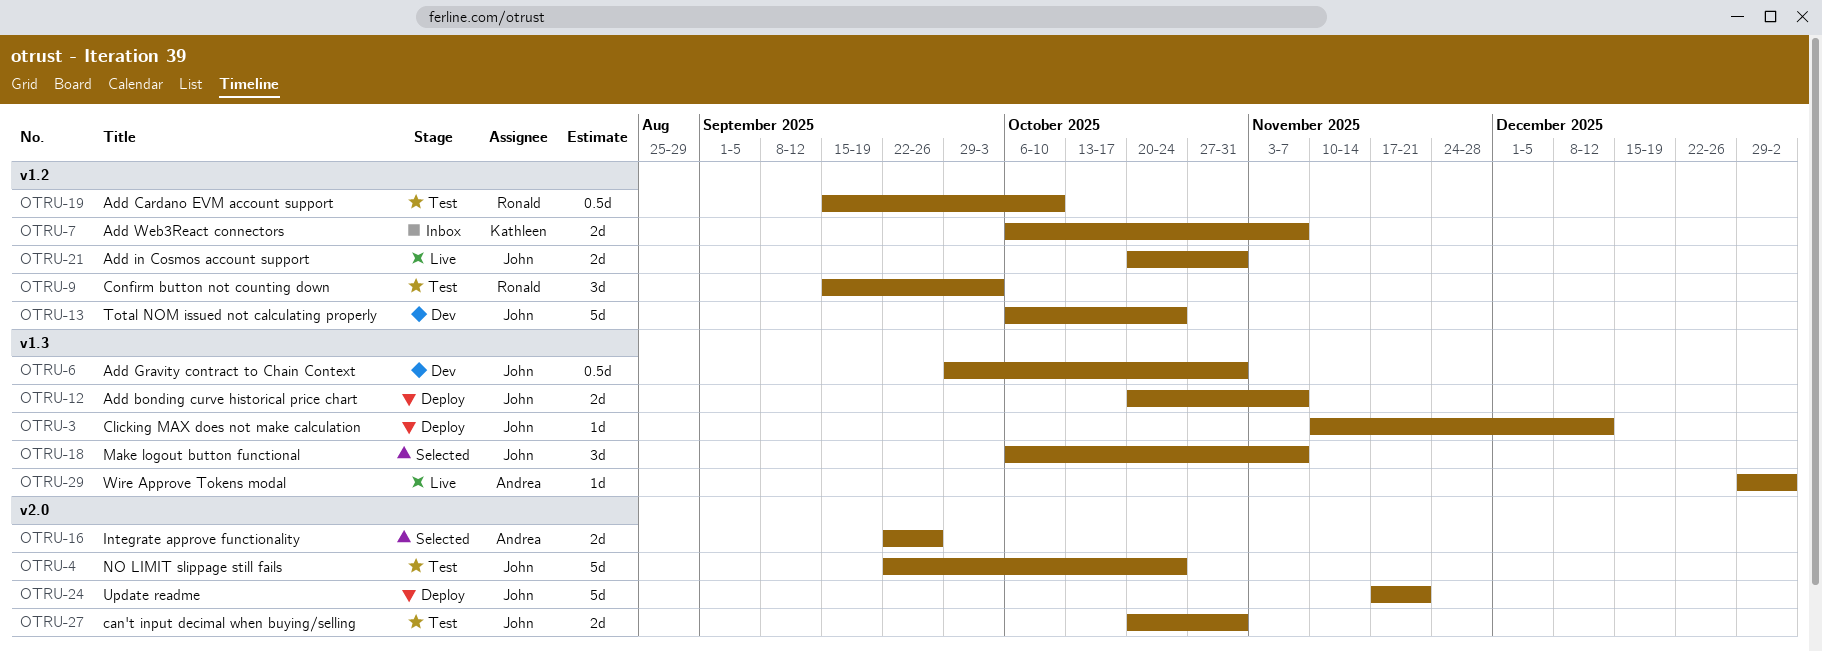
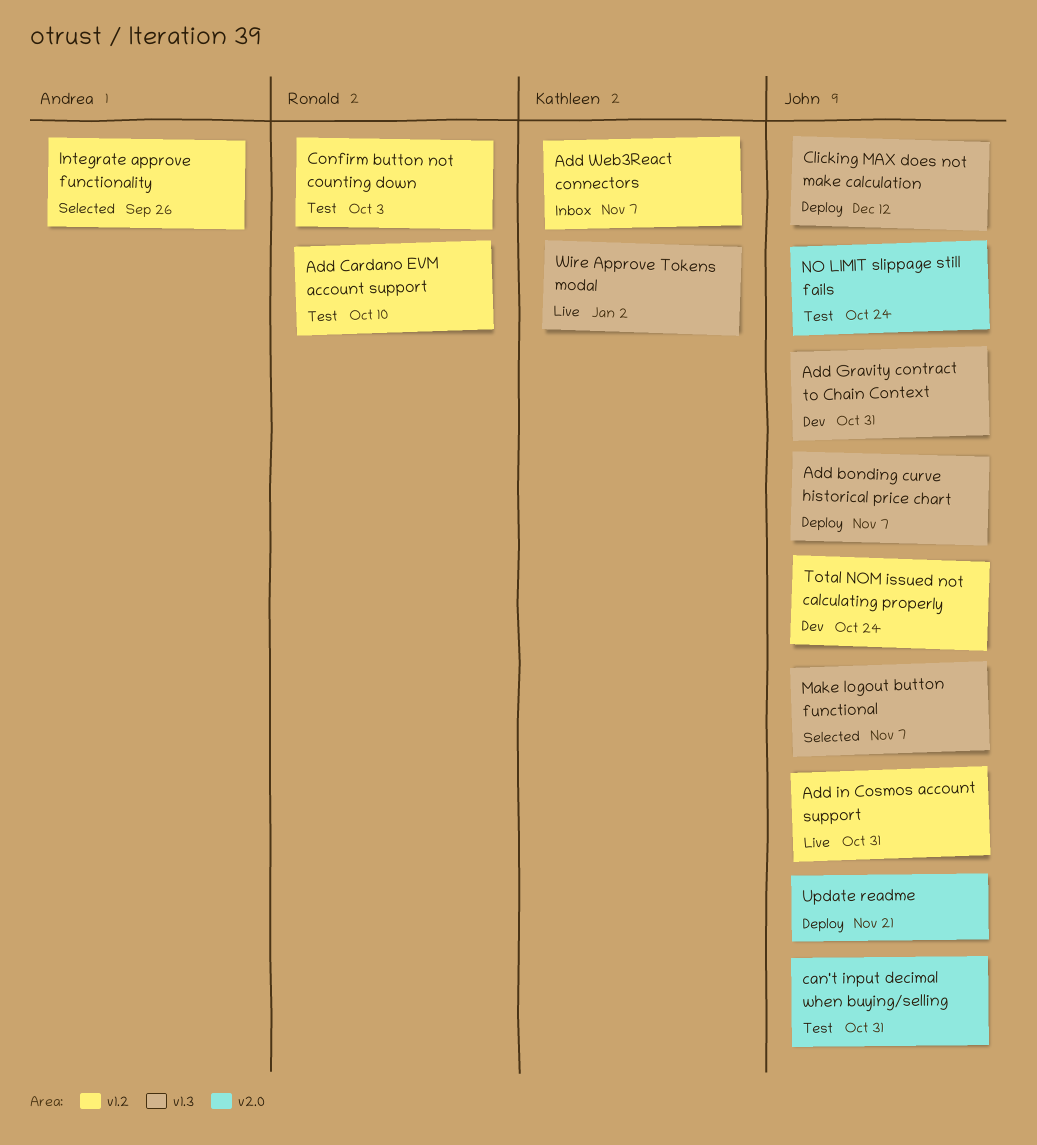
Integrate approve functionality, label: v2.0 -> v1.2
Wire Approve Tokens modal, owner: Andrea -> Kathleen

